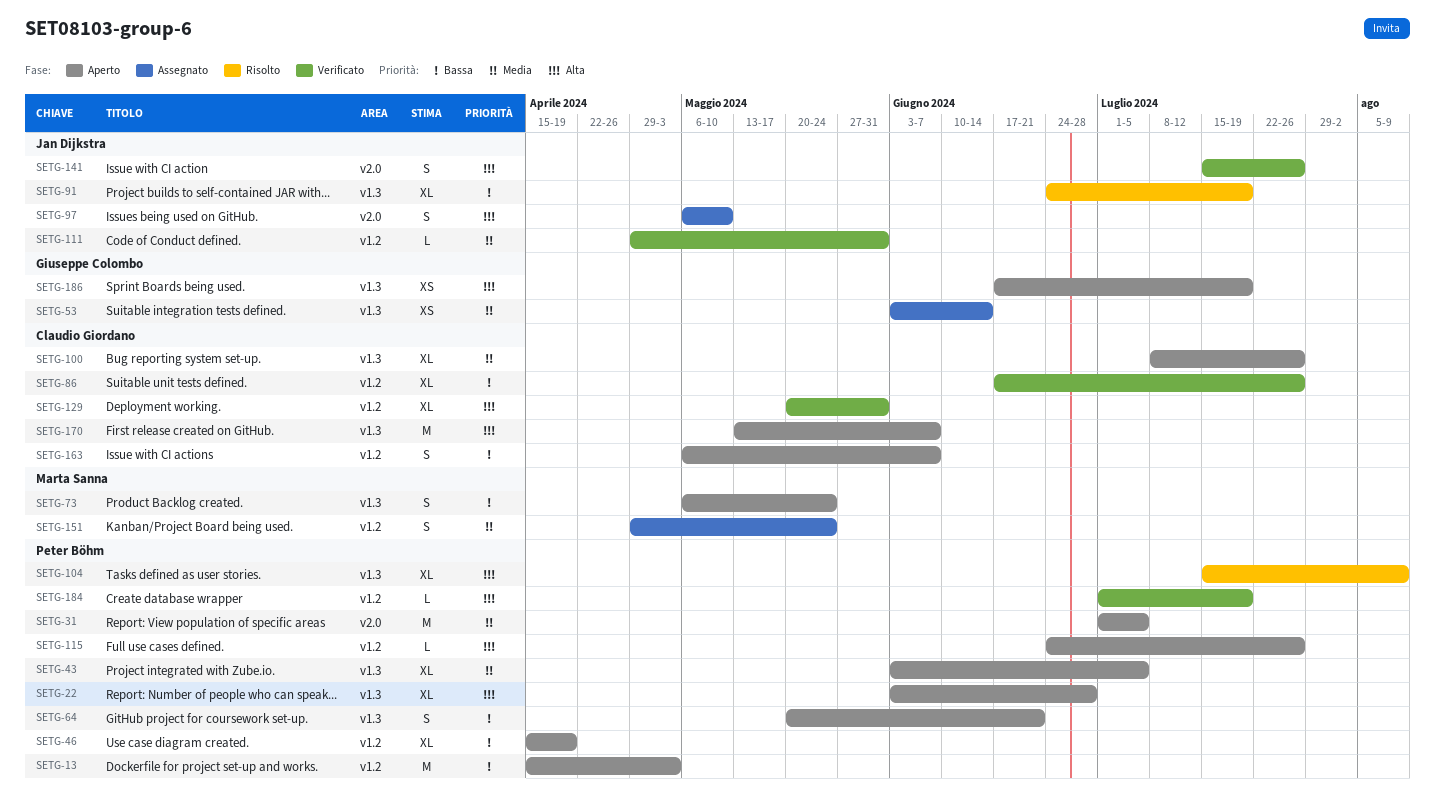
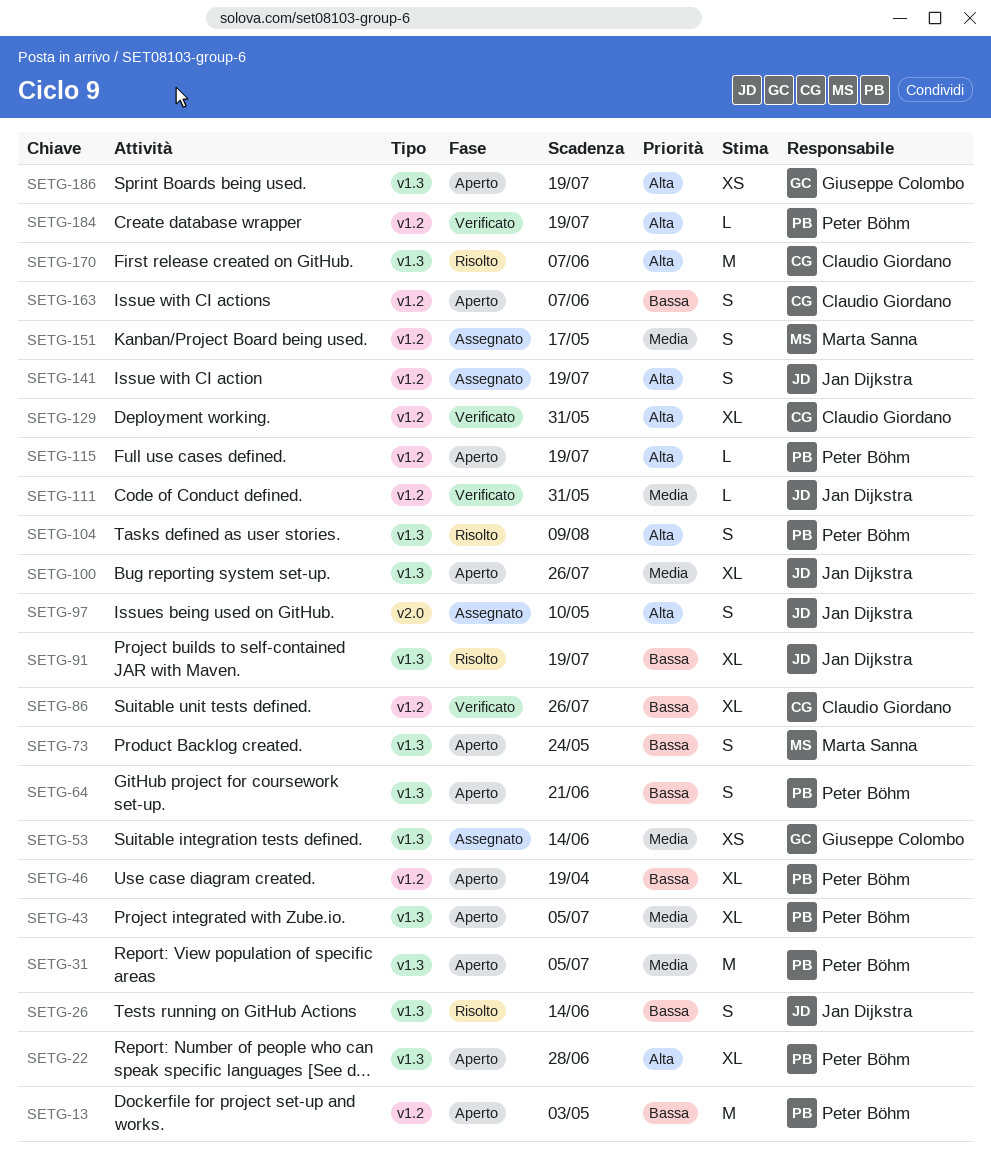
SETG-26: none -> present
SETG-31, label: v2.0 -> v1.3
SETG-100, owner: Claudio Giordano -> Jan Dijkstra
SETG-104, estimate: XL -> S
SETG-115, due: Jul 26 -> Jul 19
SETG-141, status: Verificato -> Assegnato
SETG-141, label: v2.0 -> v1.2
SETG-141, due: Jul 26 -> Jul 19
SETG-151, due: May 24 -> May 17
SETG-170, status: Aperto -> Risolto

